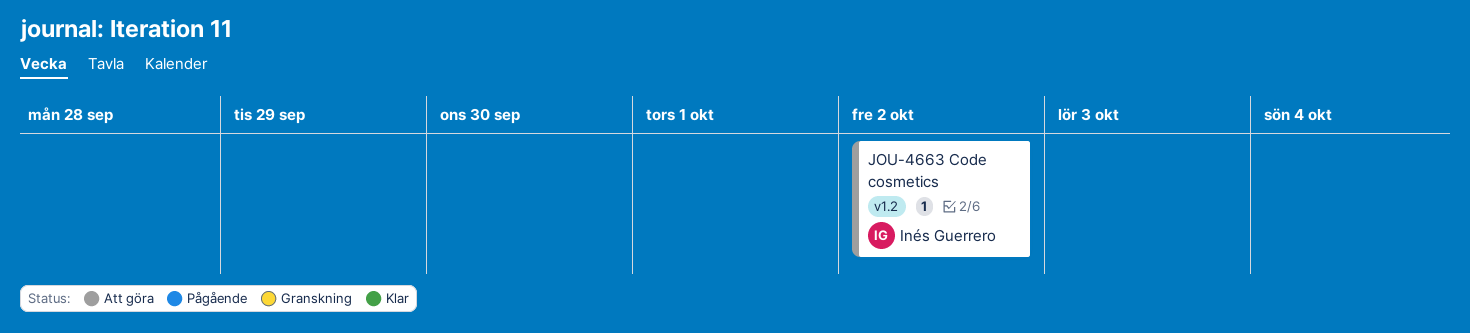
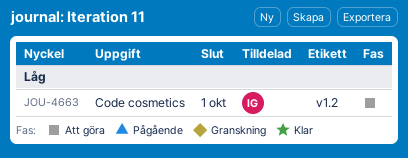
JOU-4663, due: Oct 2 -> Oct 1

